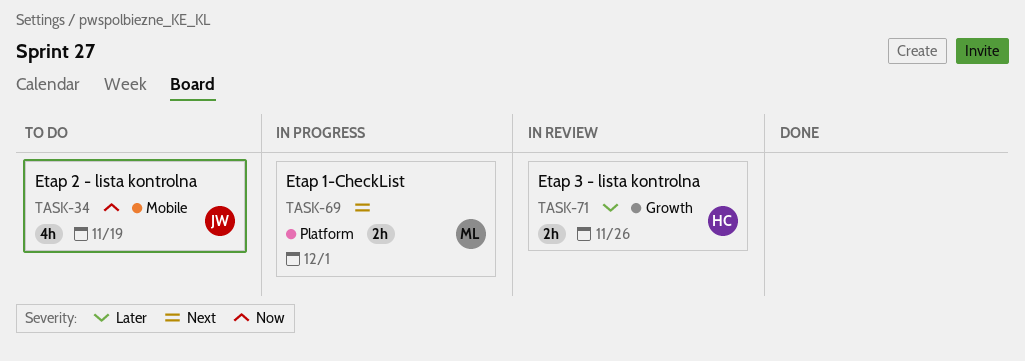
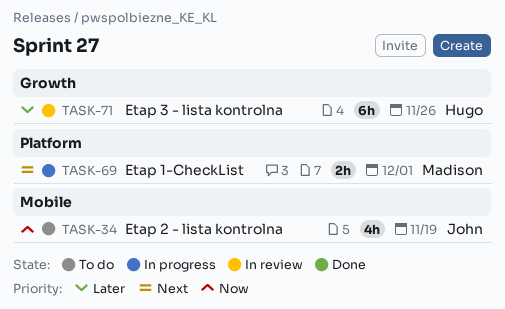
TASK-71, estimate: 2h -> 6h

